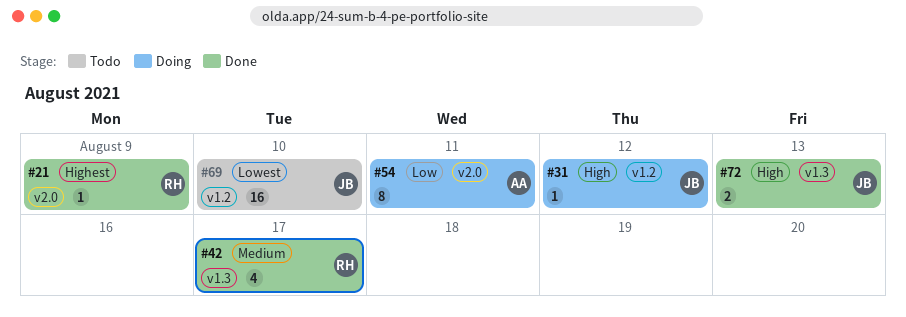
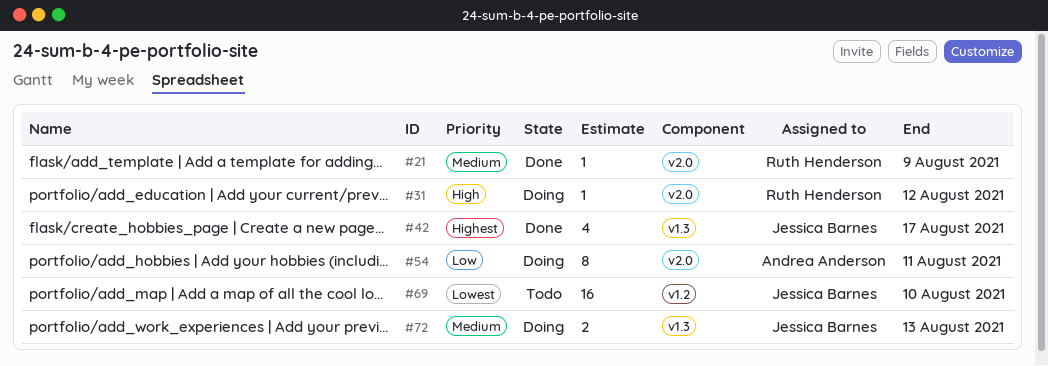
#21, priority: Highest -> Medium
#31, owner: Jessica Barnes -> Ruth Henderson
#31, label: v1.2 -> v2.0
#42, owner: Ruth Henderson -> Jessica Barnes
#42, priority: Medium -> Highest
#72, status: Done -> Doing
#72, priority: High -> Medium

